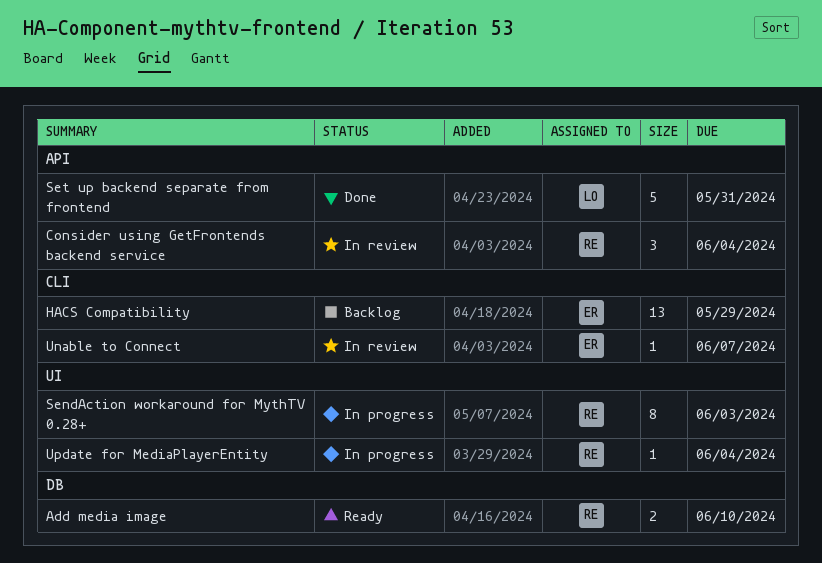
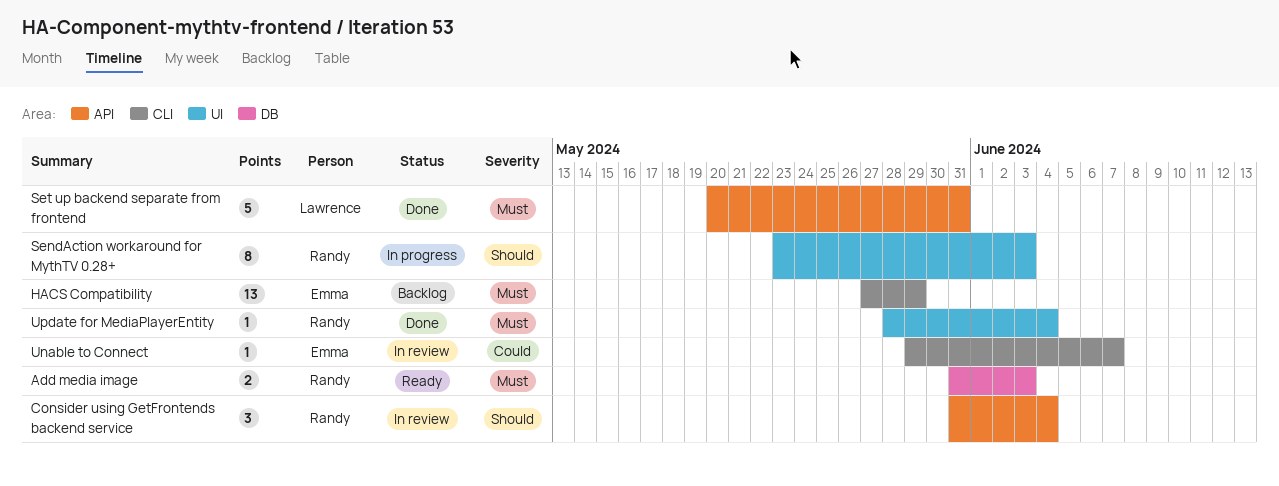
Add media image, due: Jun 10 -> Jun 3
Update for MediaPlayerEntity, status: In progress -> Done

